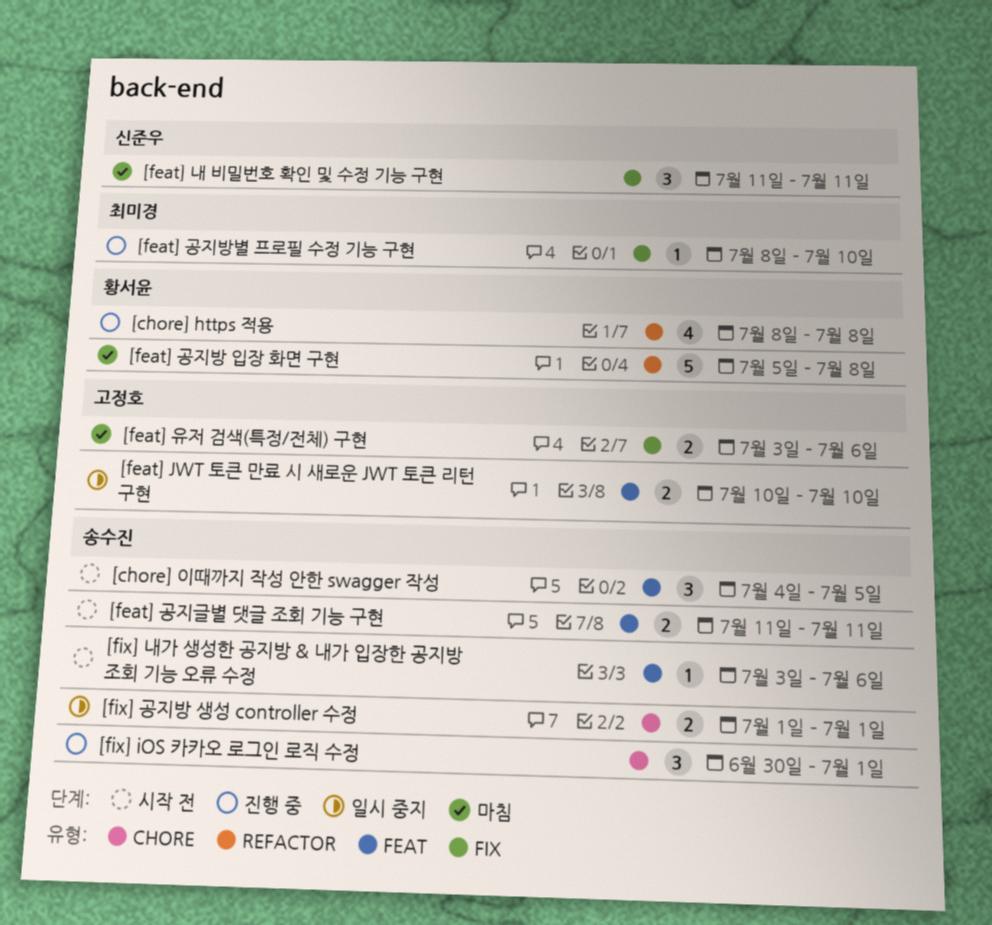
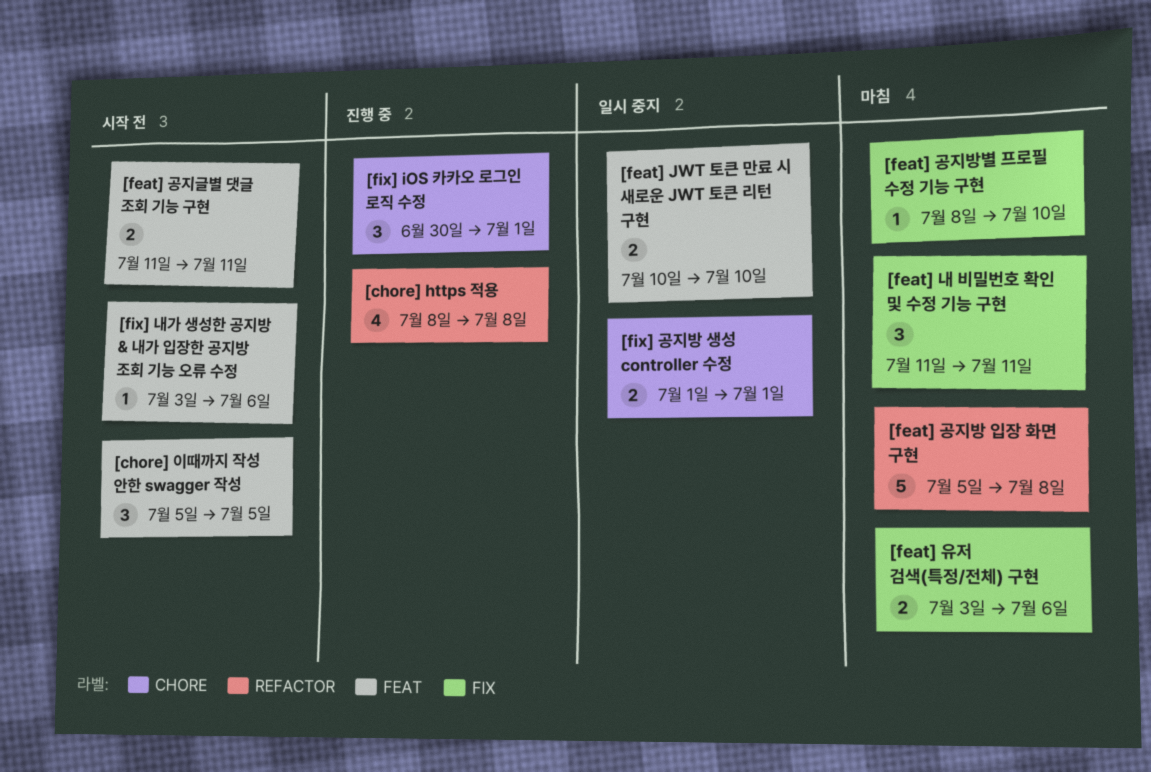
[chore] 이때까지 작성 안한 swagger 작성, start: Jul 4 -> Jul 5
[feat] 공지방별 프로필 수정 기능 구현, status: 진행 중 -> 마침

